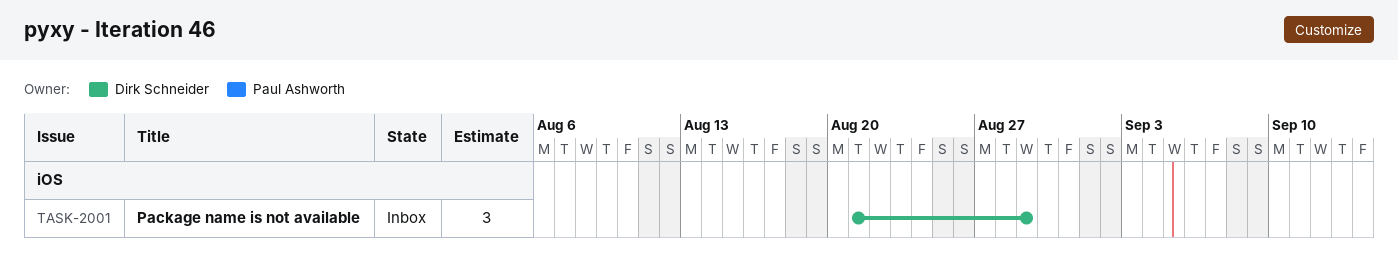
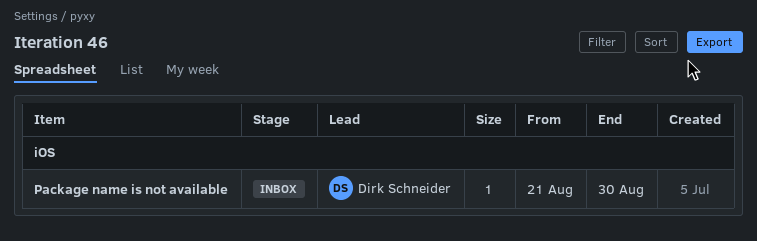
Package name is not available, estimate: 3 -> 1
Package name is not available, due: Aug 29 -> Aug 30

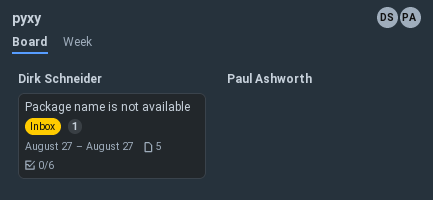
Package name is not available, start: Aug 21 -> Aug 27
Package name is not available, due: Aug 30 -> Aug 27

